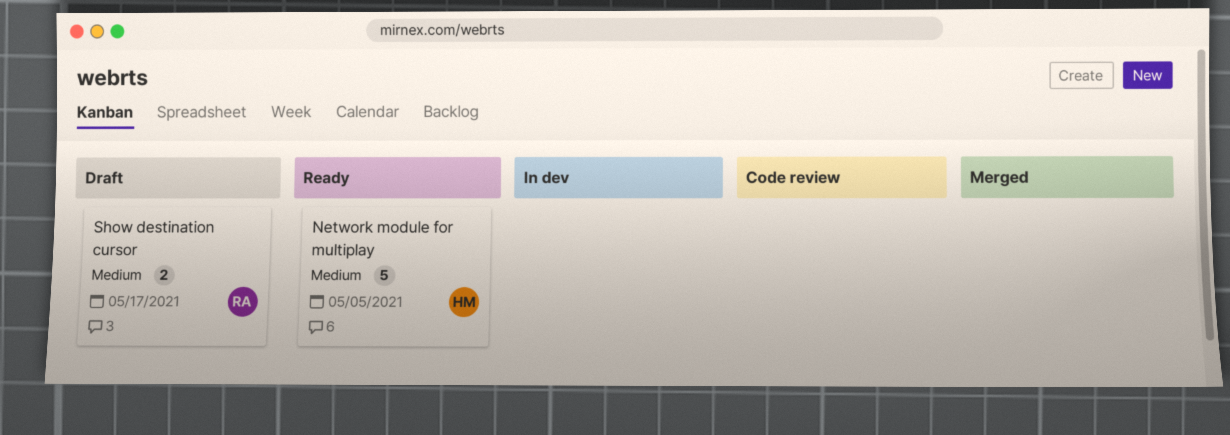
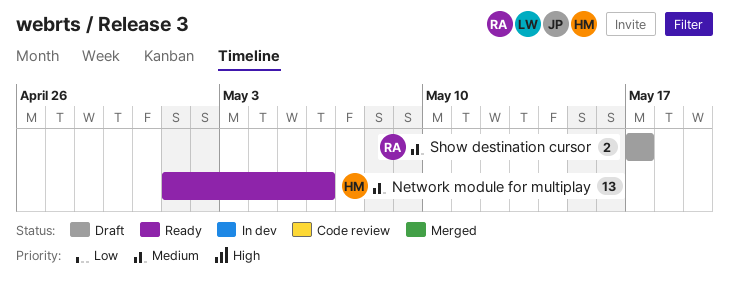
Network module for multiplay, estimate: 5 -> 13
Network module for multiplay, due: May 5 -> May 6

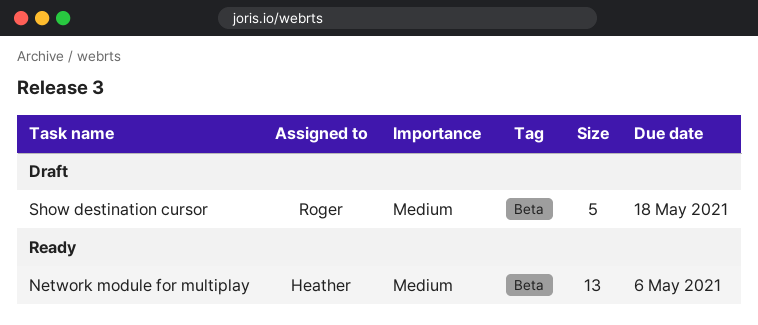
Show destination cursor, estimate: 2 -> 5
Show destination cursor, due: May 17 -> May 18

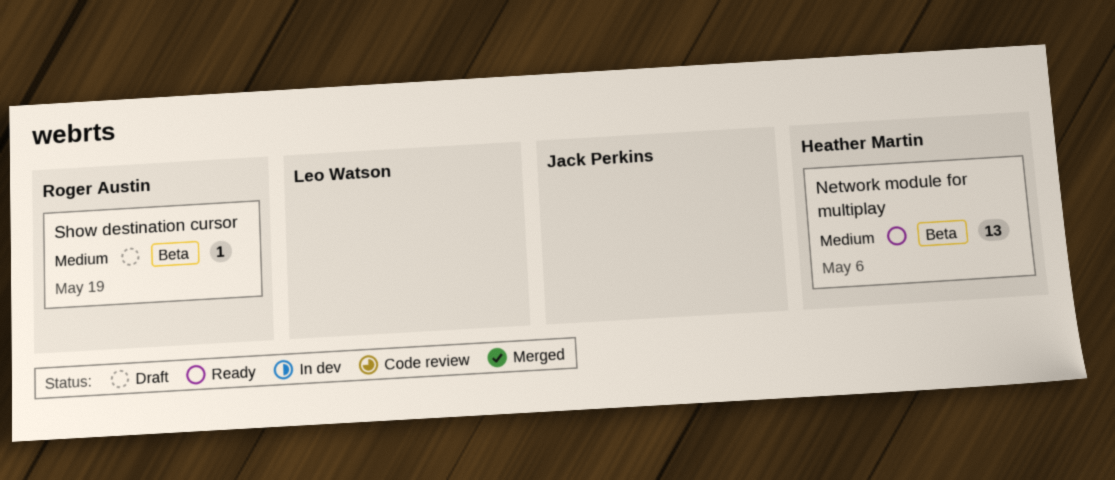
Show destination cursor, estimate: 5 -> 1
Show destination cursor, due: May 18 -> May 19

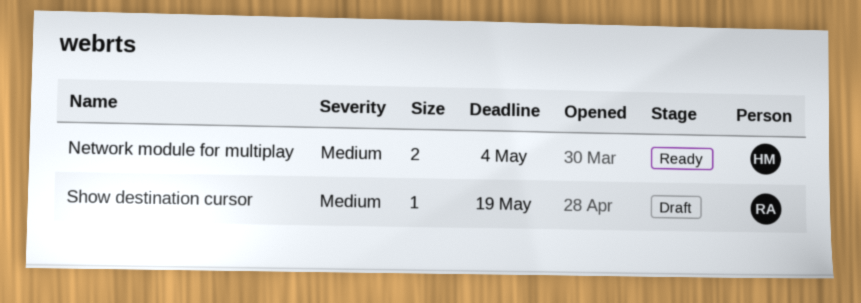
Network module for multiplay, estimate: 13 -> 2
Network module for multiplay, due: May 6 -> May 4

